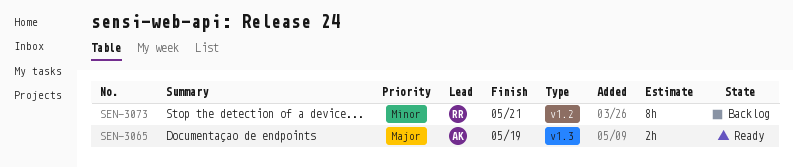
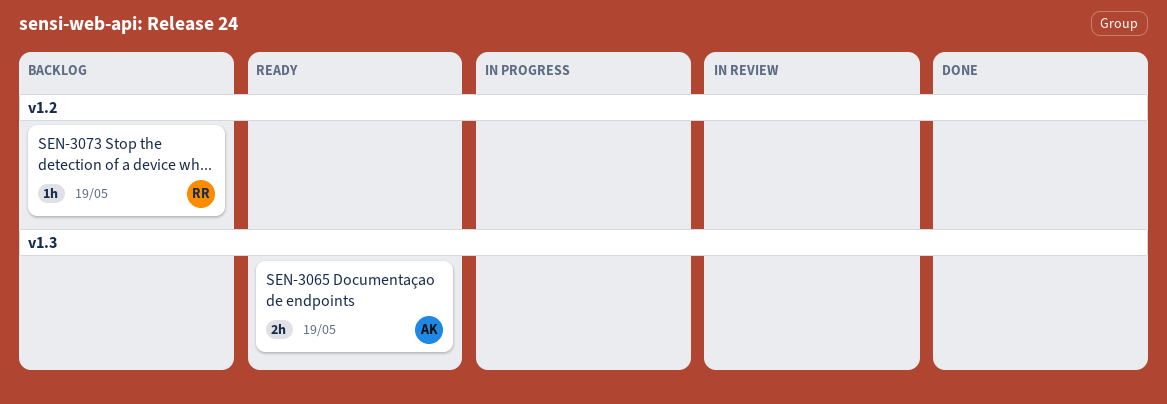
SEN-3073, estimate: 8h -> 1h
SEN-3073, due: May 21 -> May 19

